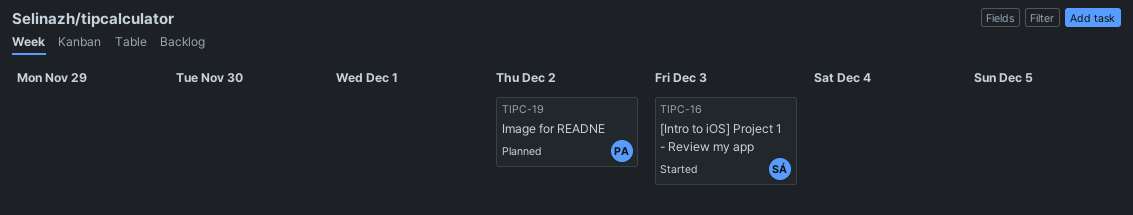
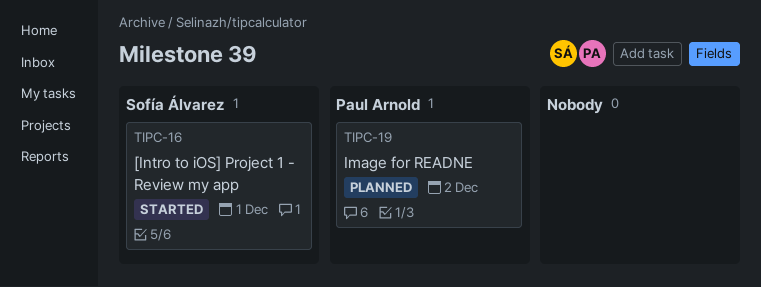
TIPC-16, due: Dec 3 -> Dec 1

